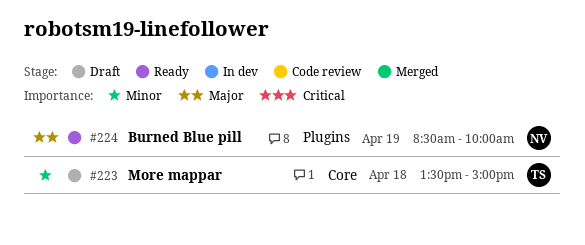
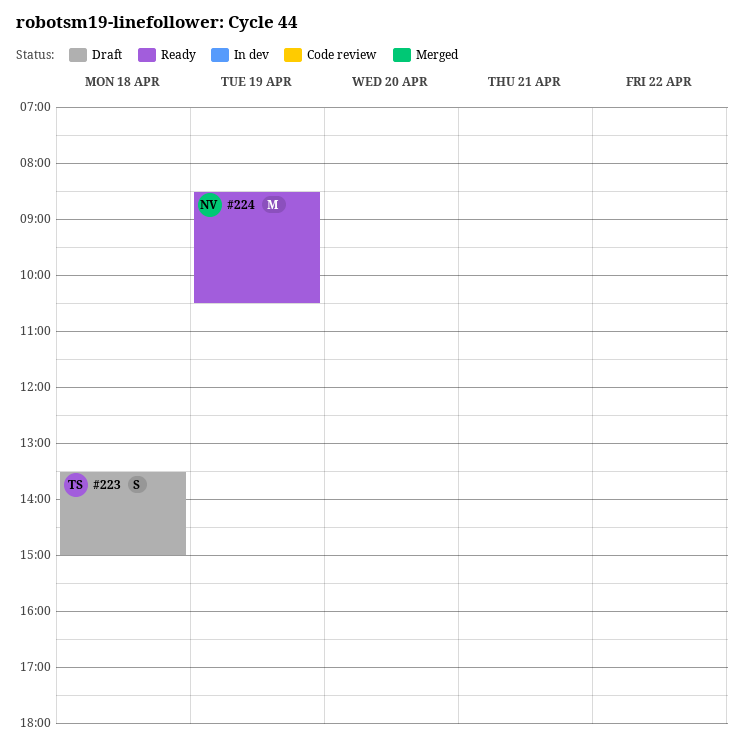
#224, ends: 10:00 -> 10:30

